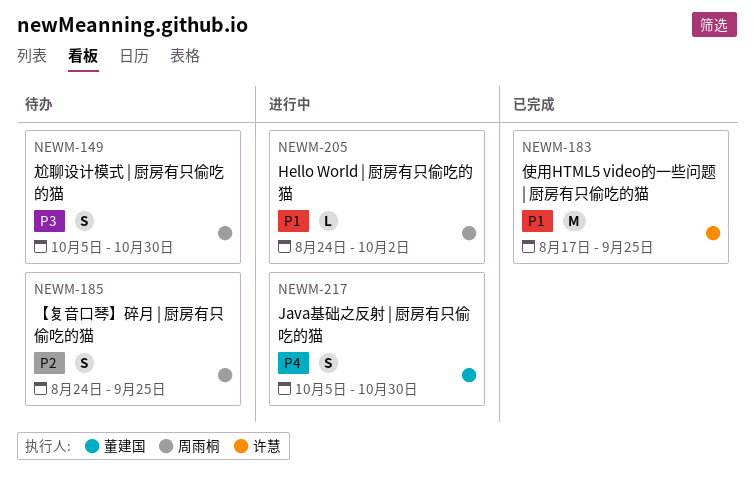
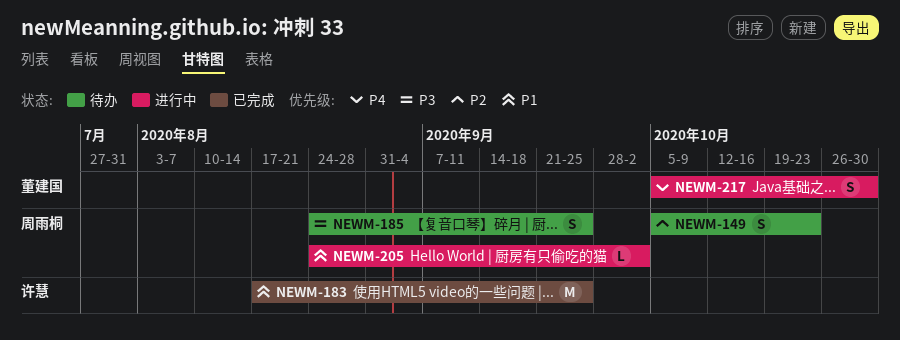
NEWM-149, priority: P3 -> P2
NEWM-149, due: Oct 30 -> Oct 23
NEWM-185, priority: P2 -> P3

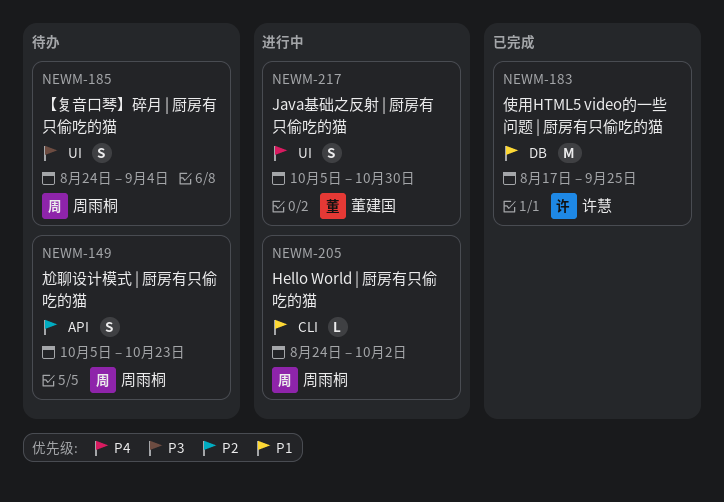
NEWM-185, due: Sep 25 -> Sep 4

